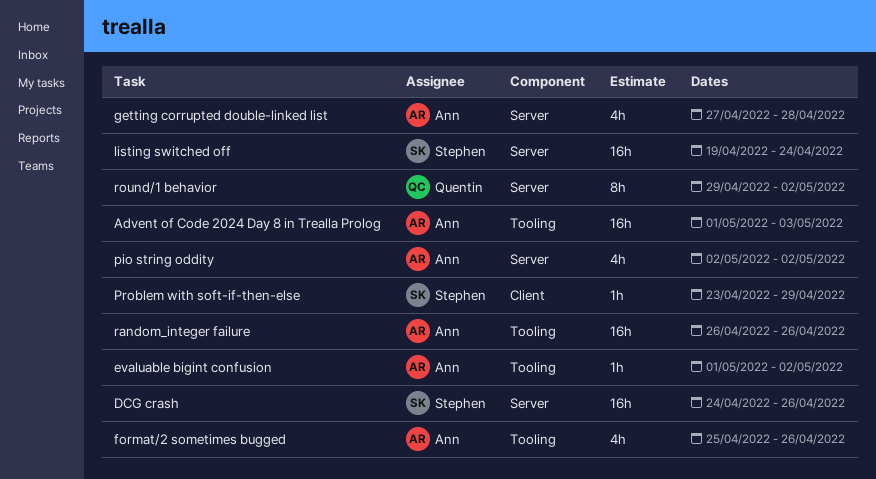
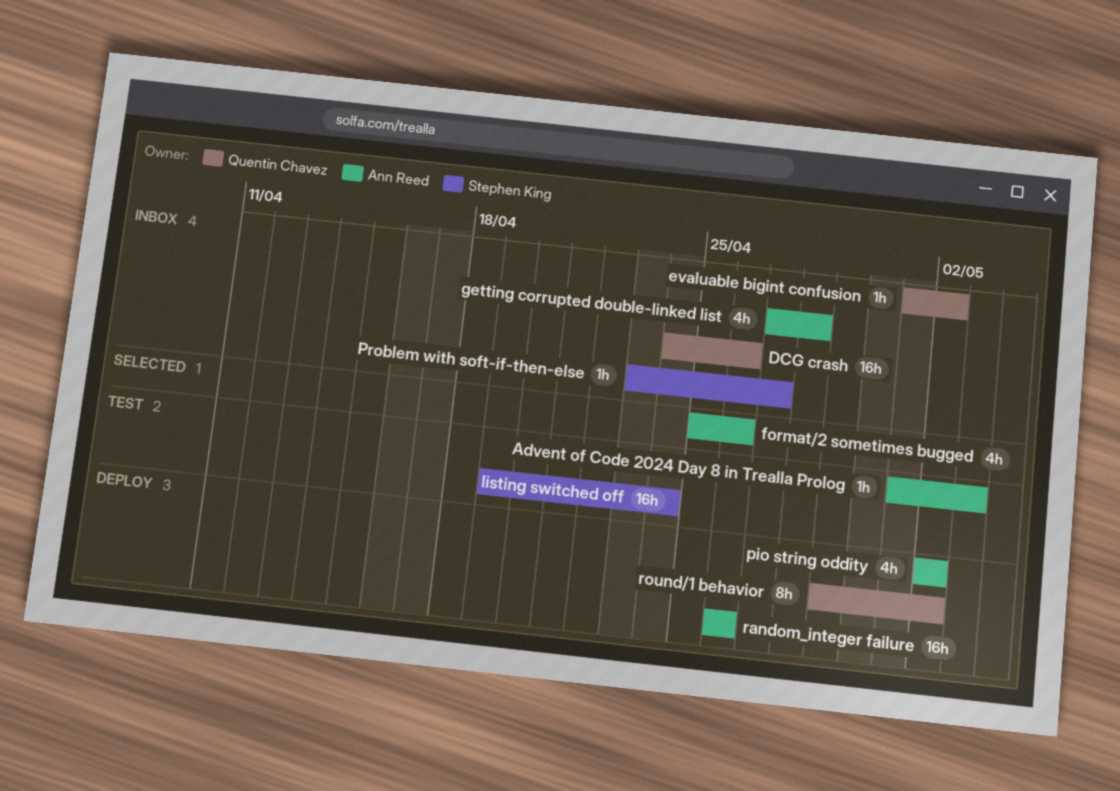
Advent of Code 2024 Day 8 in Trealla Prolog, estimate: 16h -> 1h
DCG crash, owner: Stephen King -> Quentin Chavez
evaluable bigint confusion, owner: Ann Reed -> Quentin Chavez
Problem with soft-if-then-else, due: Apr 29 -> Apr 27

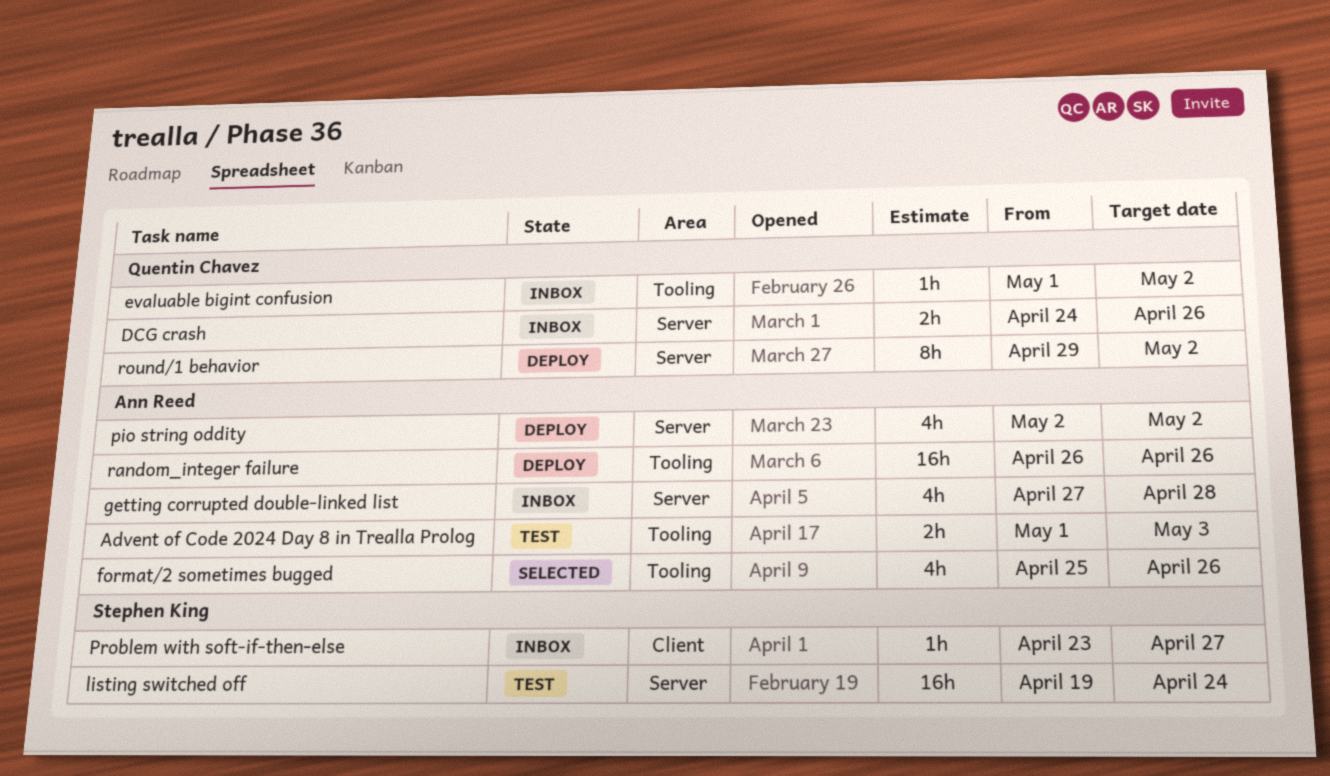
Advent of Code 2024 Day 8 in Trealla Prolog, estimate: 1h -> 2h
DCG crash, estimate: 16h -> 2h

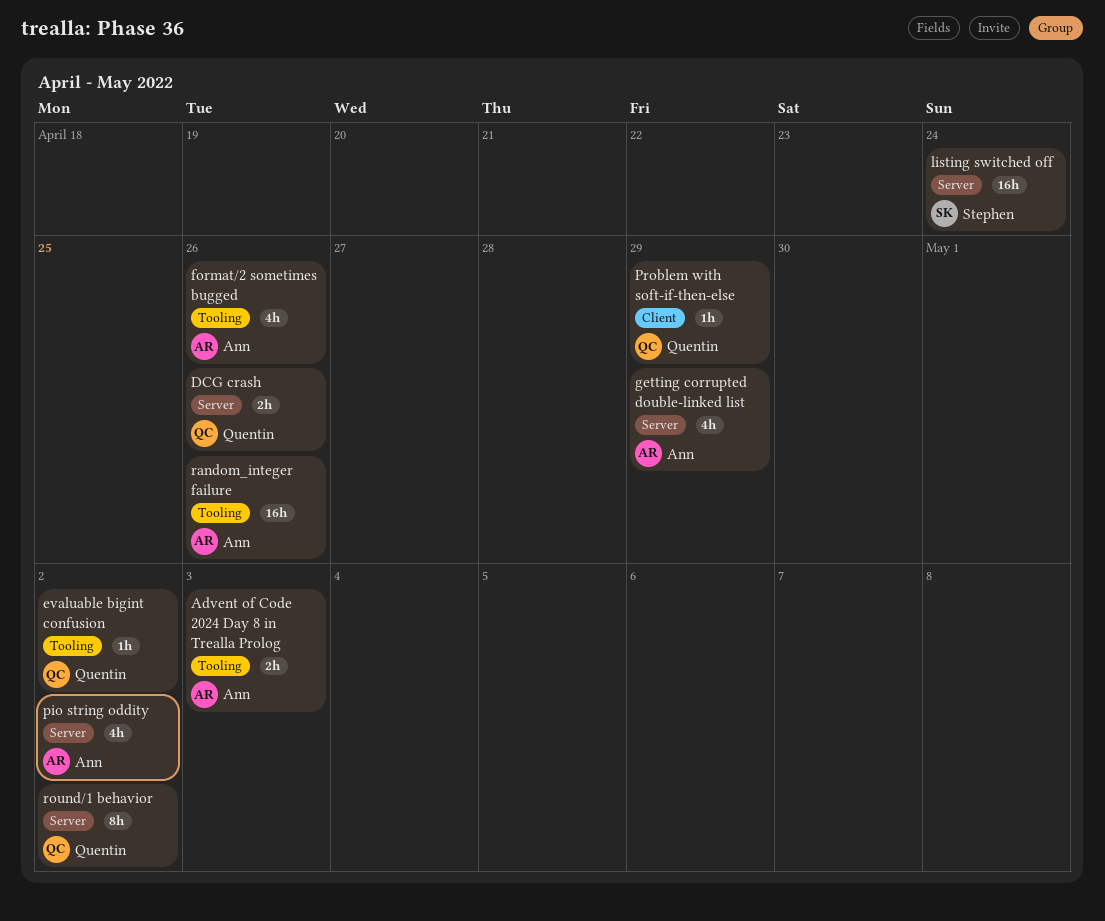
getting corrupted double-linked list, due: Apr 28 -> Apr 29
Problem with soft-if-then-else, owner: Stephen King -> Quentin Chavez
Problem with soft-if-then-else, due: Apr 27 -> Apr 29

